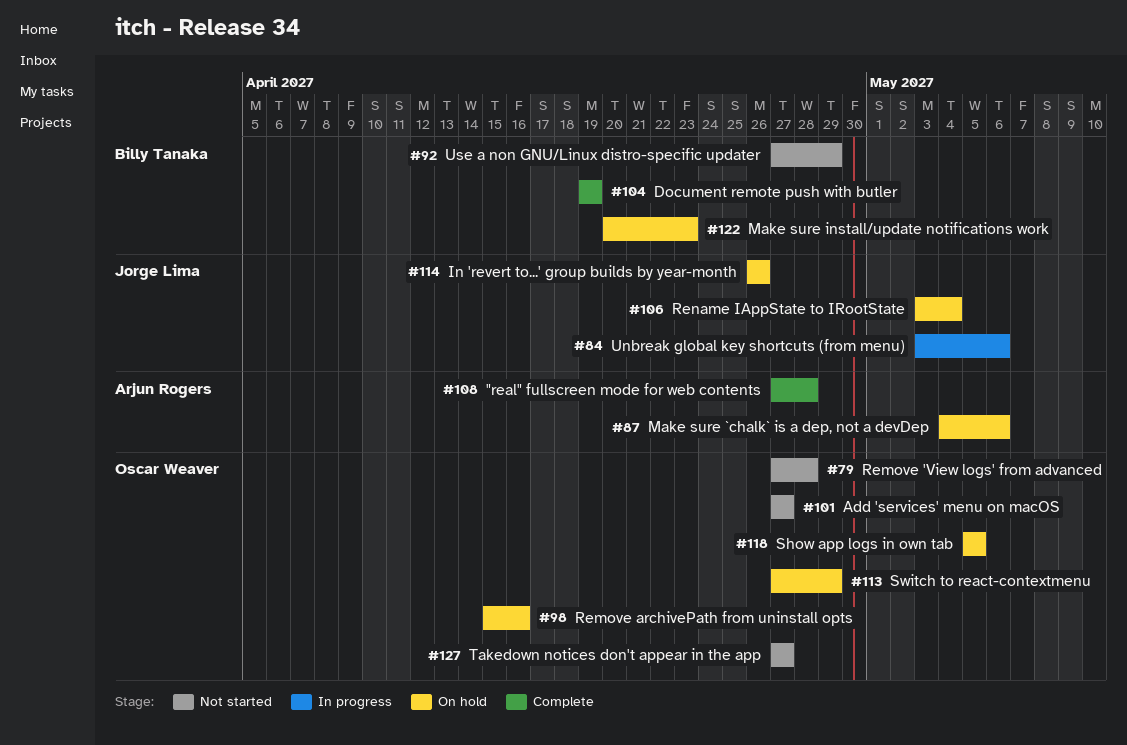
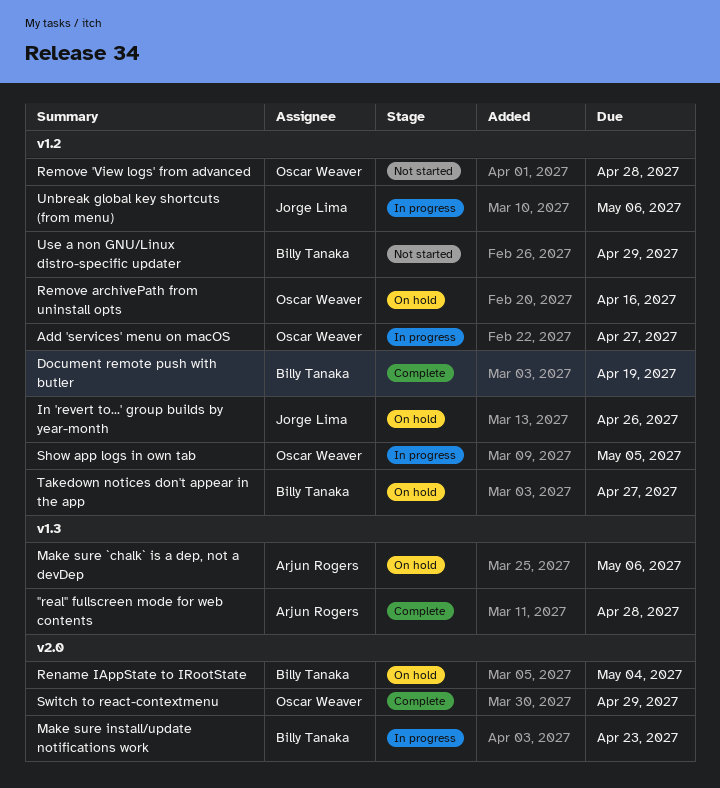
Add 'services' menu on macOS, status: Not started -> In progress
Make sure install/update notifications work, status: On hold -> In progress
Rename IAppState to IRootState, owner: Jorge Lima -> Billy Tanaka
Show app logs in own tab, status: On hold -> In progress
Switch to react-contextmenu, status: On hold -> Complete
Takedown notices don't appear in the app, status: Not started -> On hold
Takedown notices don't appear in the app, owner: Oscar Weaver -> Billy Tanaka

